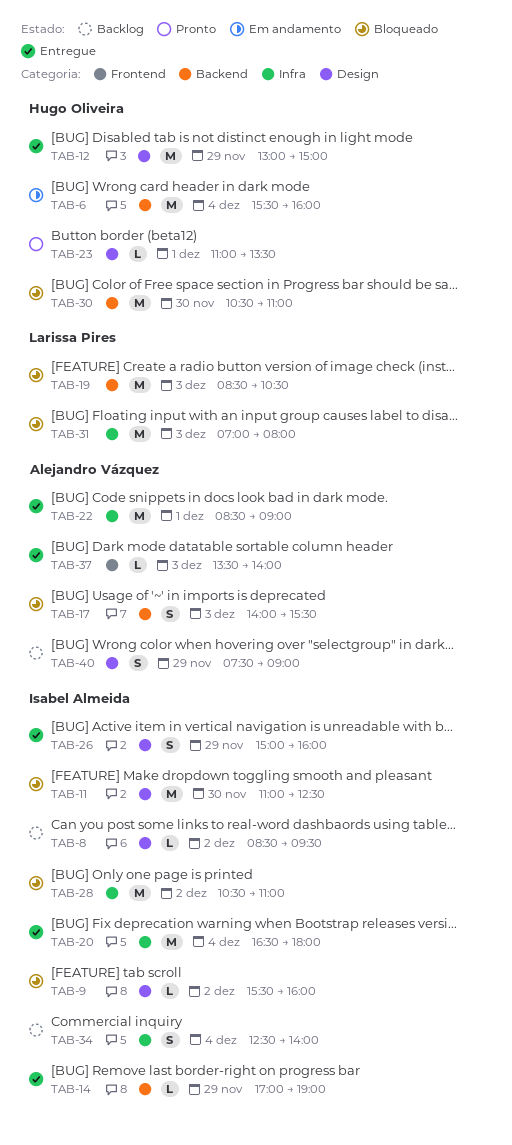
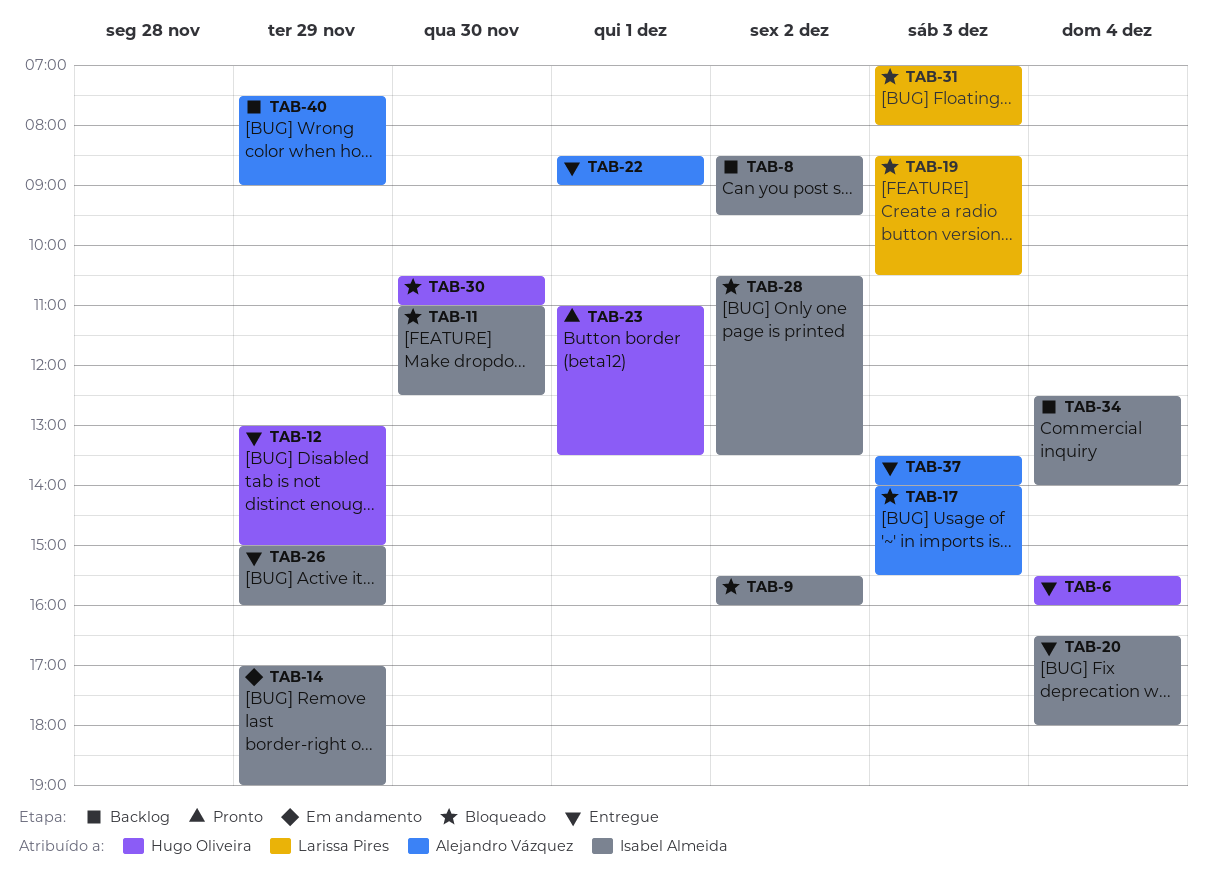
TAB-6, status: Em andamento -> Entregue
TAB-14, status: Entregue -> Em andamento
TAB-28, ends: 11:00 -> 13:30

